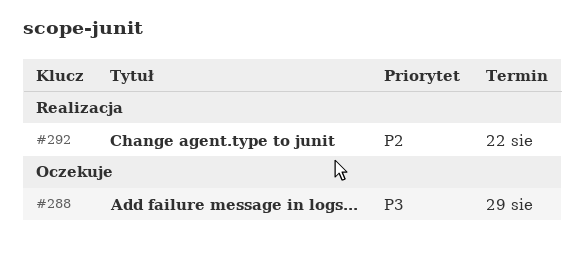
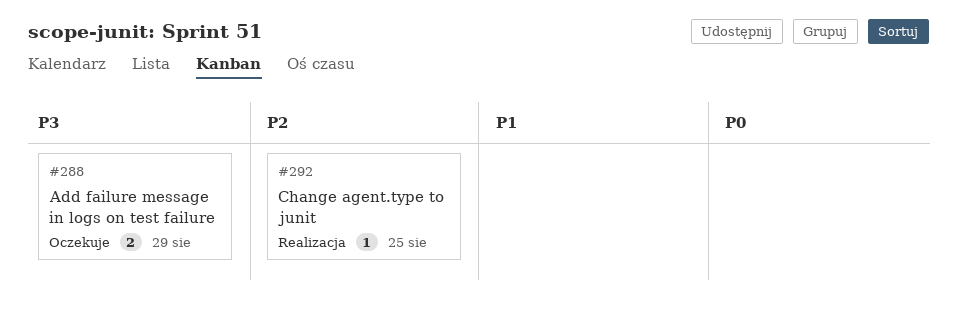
#292, due: Aug 22 -> Aug 25

